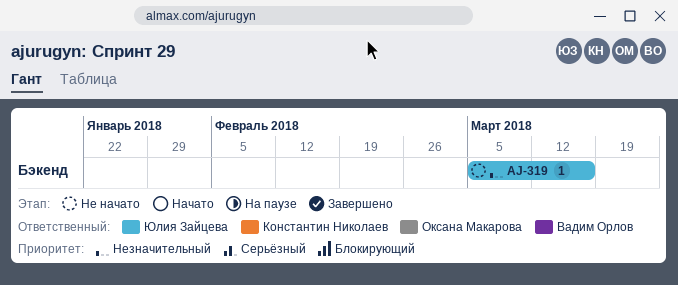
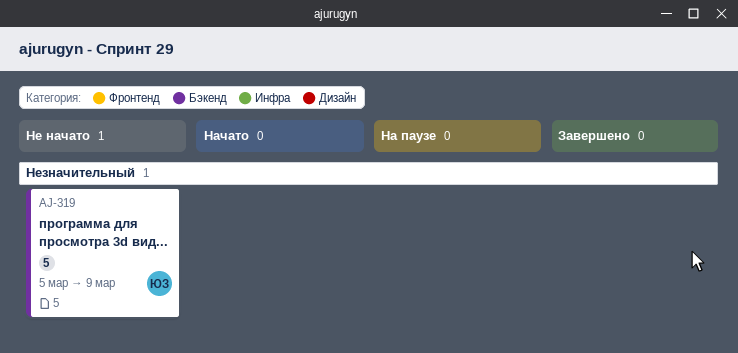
AJ-319, estimate: 1 -> 5
AJ-319, due: Mar 16 -> Mar 9

